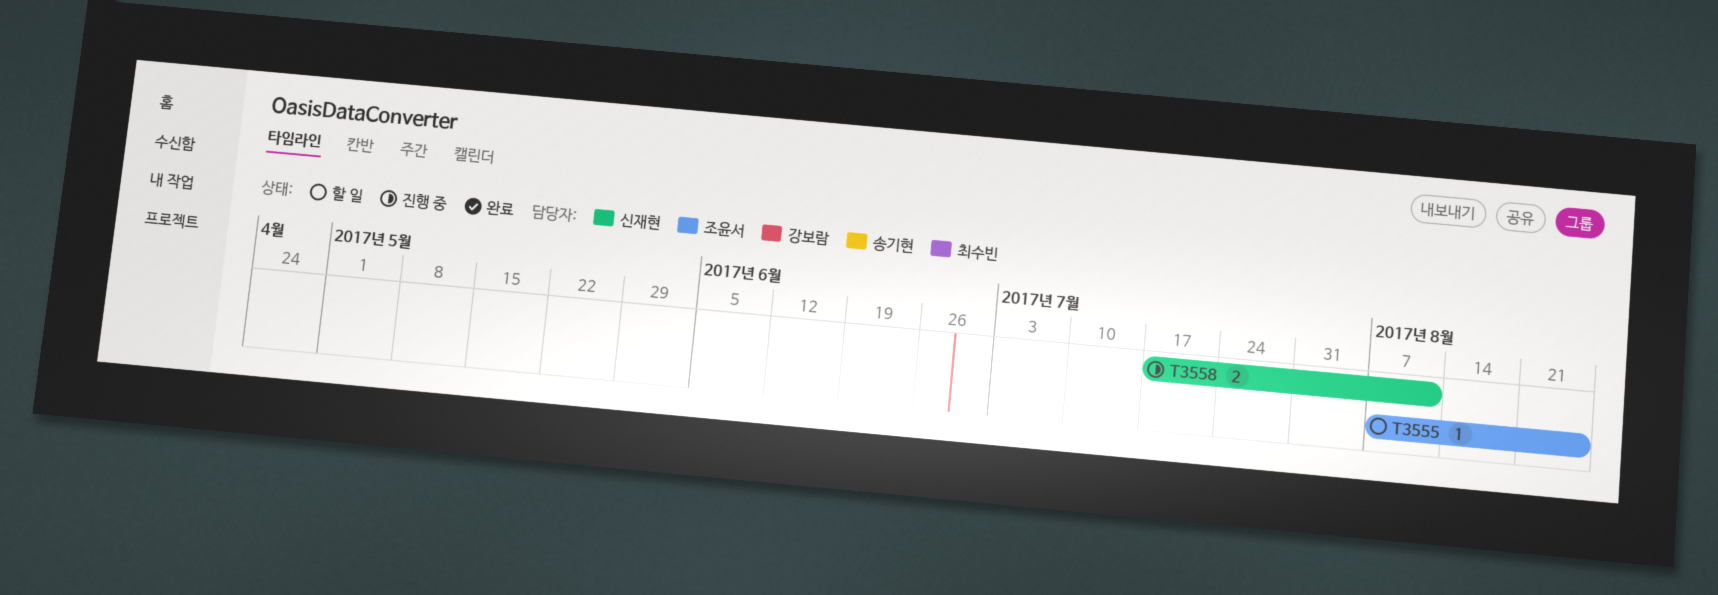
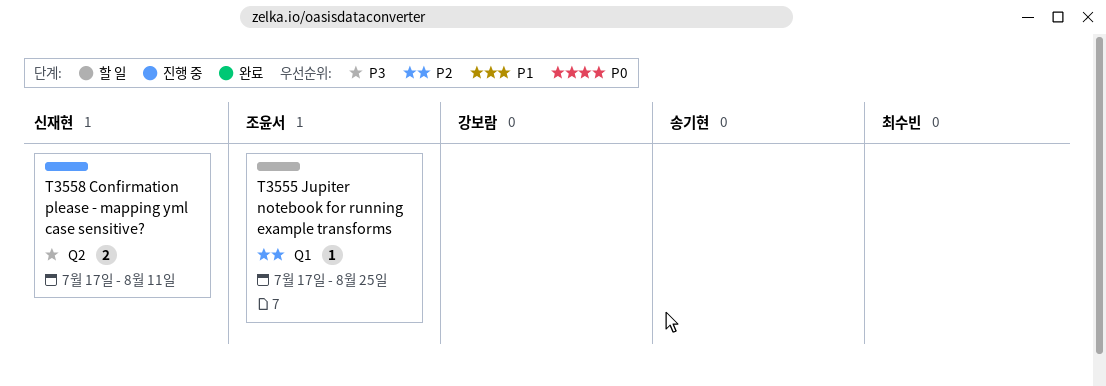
T3555, start: Aug 7 -> Jul 17

